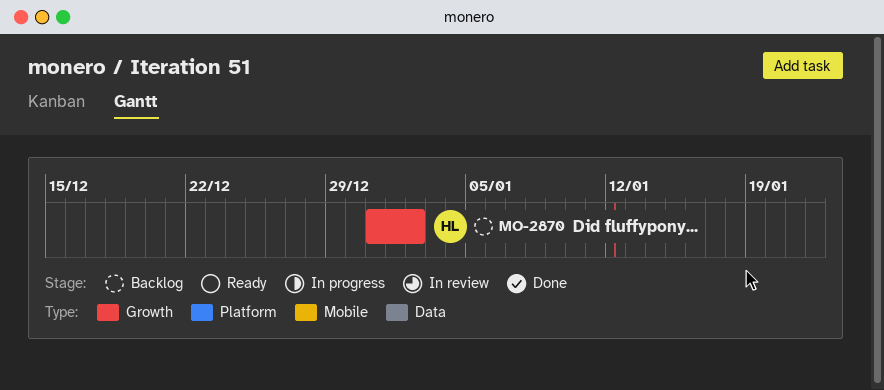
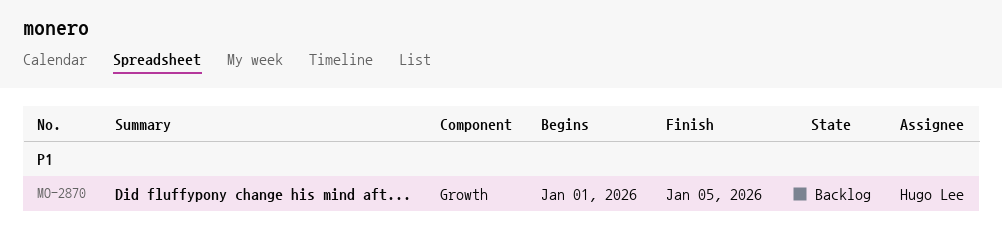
MO-2870, start: Dec 31 -> Jan 1
MO-2870, due: Jan 2 -> Jan 5

